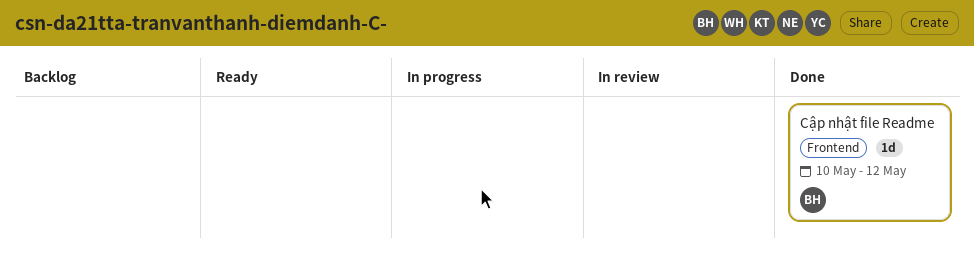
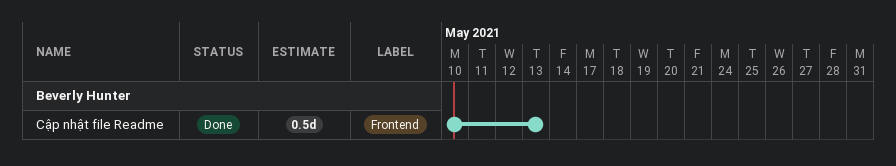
Cập nhật file Readme, estimate: 1d -> 0.5d
Cập nhật file Readme, due: May 12 -> May 13

